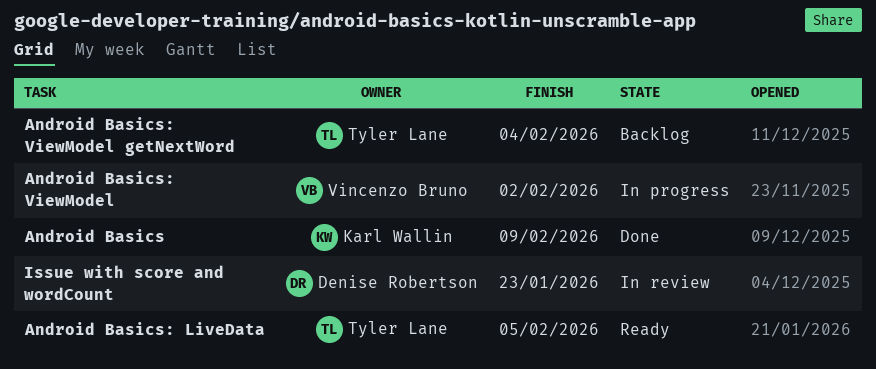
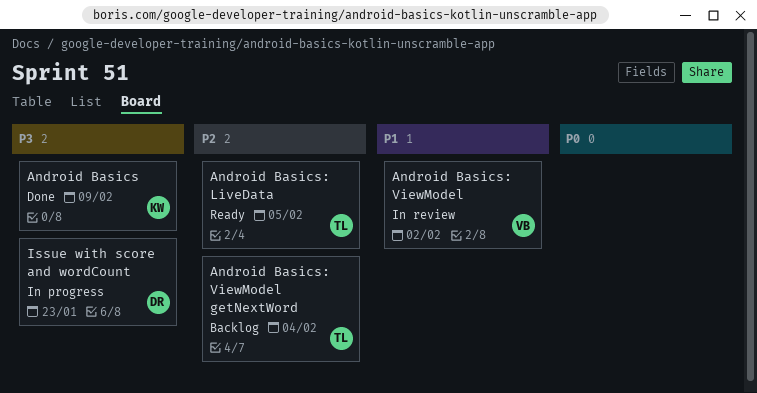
Android Basics: ViewModel, status: In progress -> In review
Issue with score and wordCount, status: In review -> In progress

